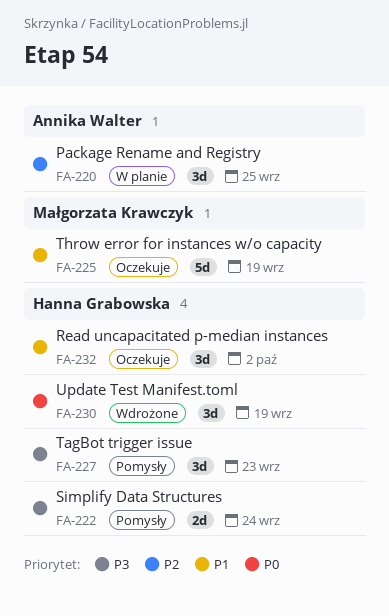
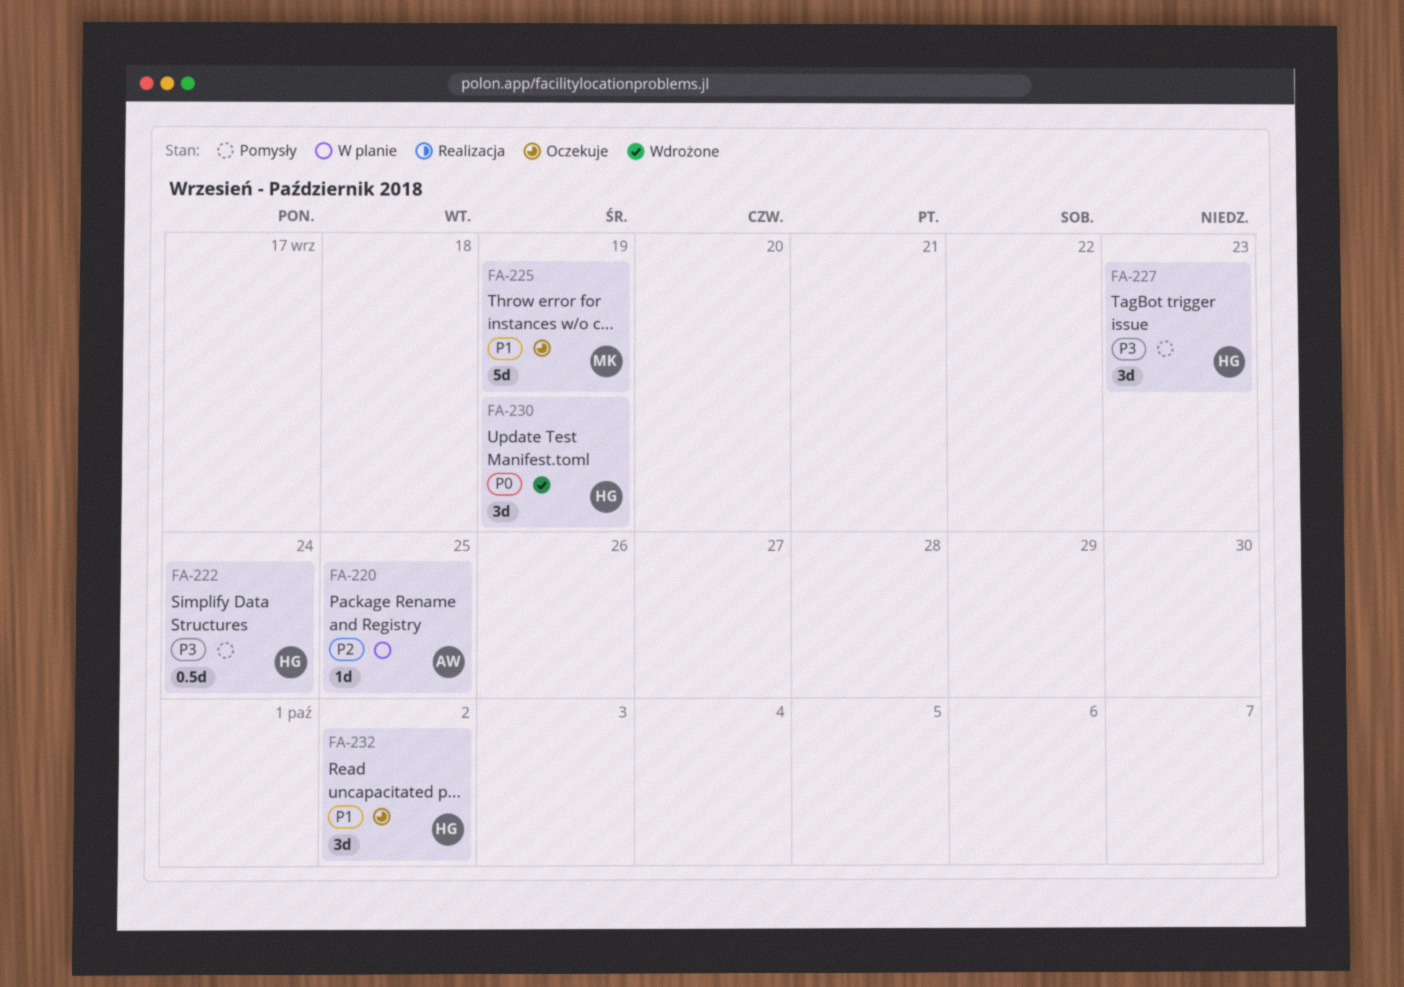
FA-220, estimate: 3d -> 1d
FA-222, estimate: 2d -> 0.5d

